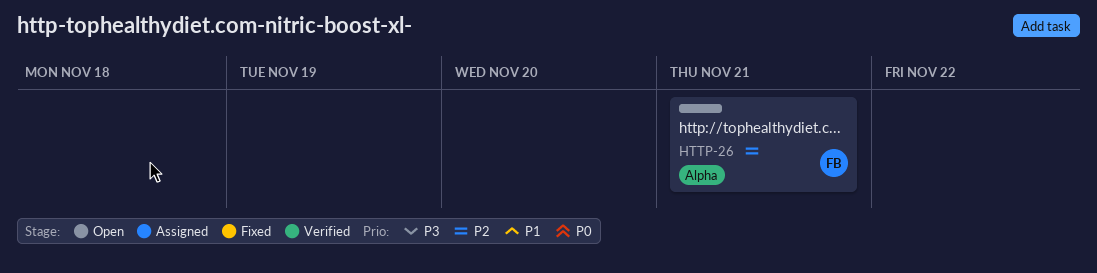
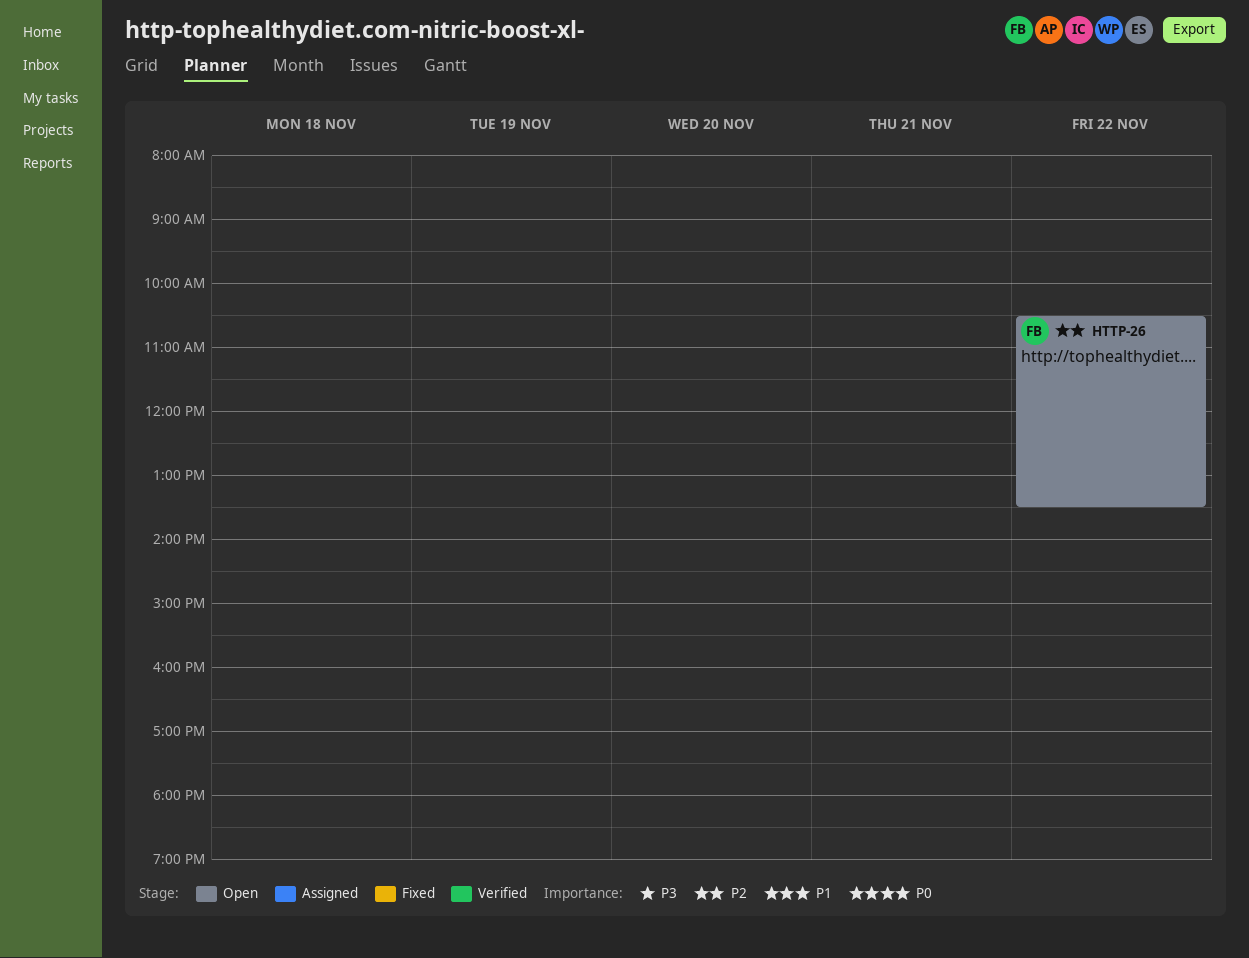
HTTP-26, day: Nov 21 -> Nov 22

